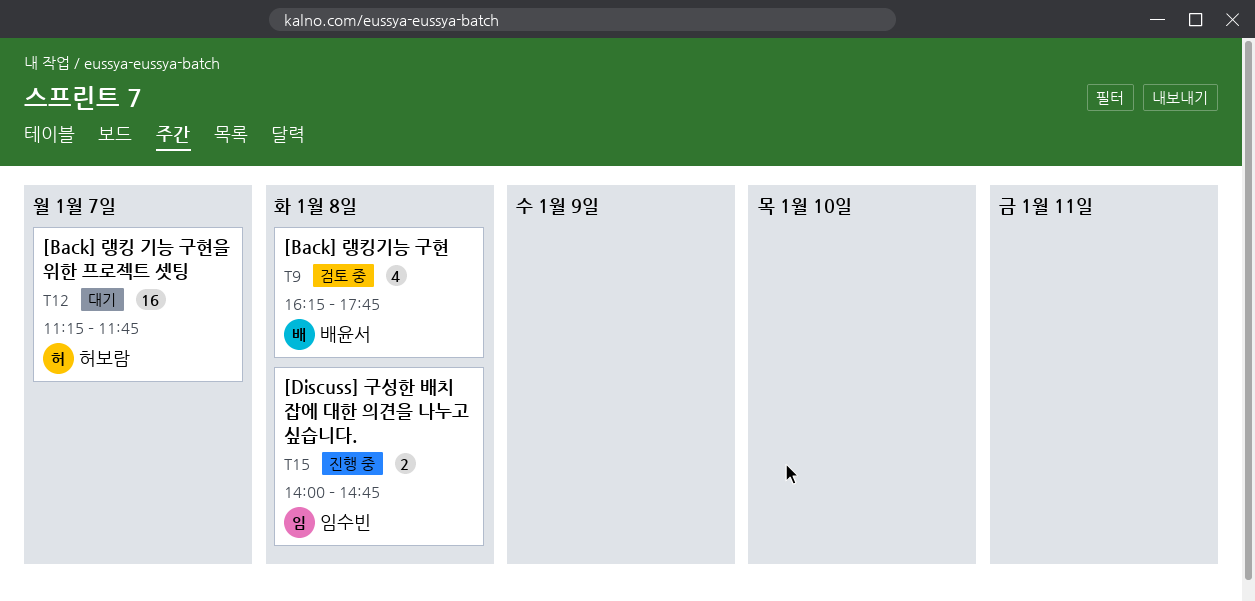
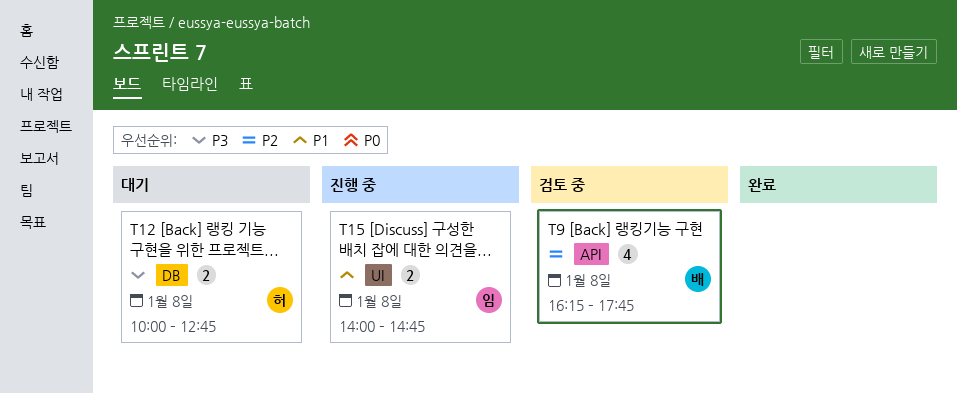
T12, estimate: 16 -> 2
T12, day: Jan 7 -> Jan 8
T12, begins: 11:15 -> 10:00
T12, ends: 11:45 -> 12:45

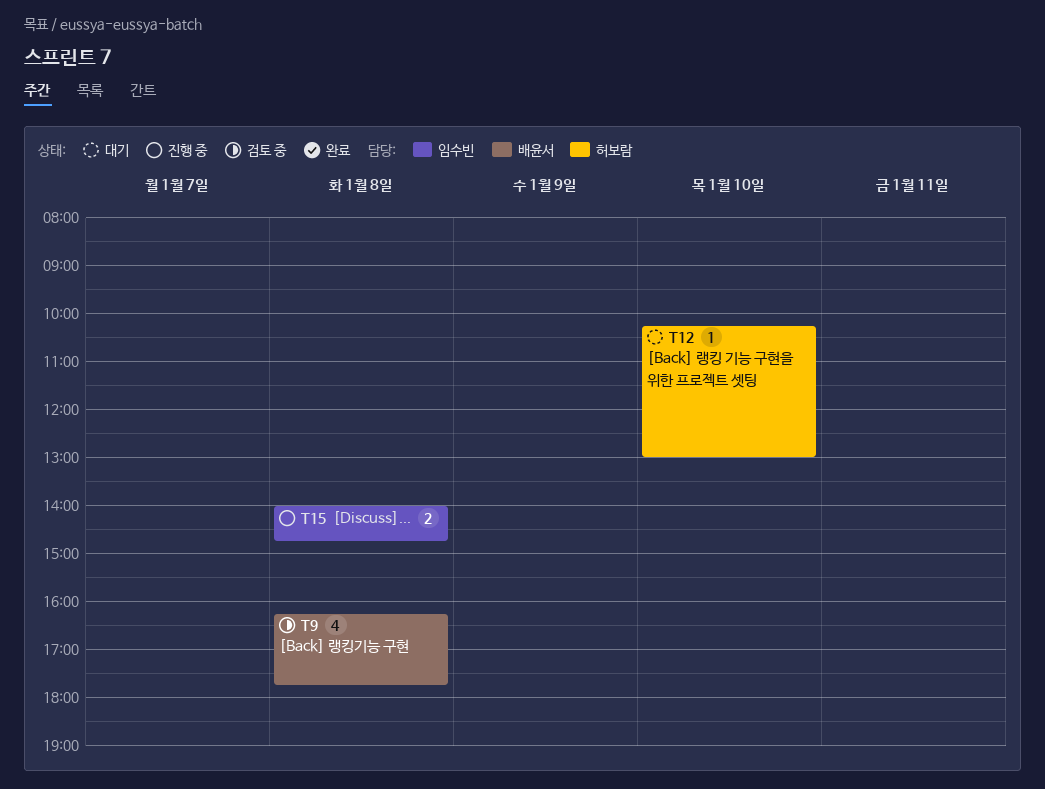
T12, estimate: 2 -> 1
T12, day: Jan 8 -> Jan 10
T12, begins: 10:00 -> 10:15
T12, ends: 12:45 -> 13:00

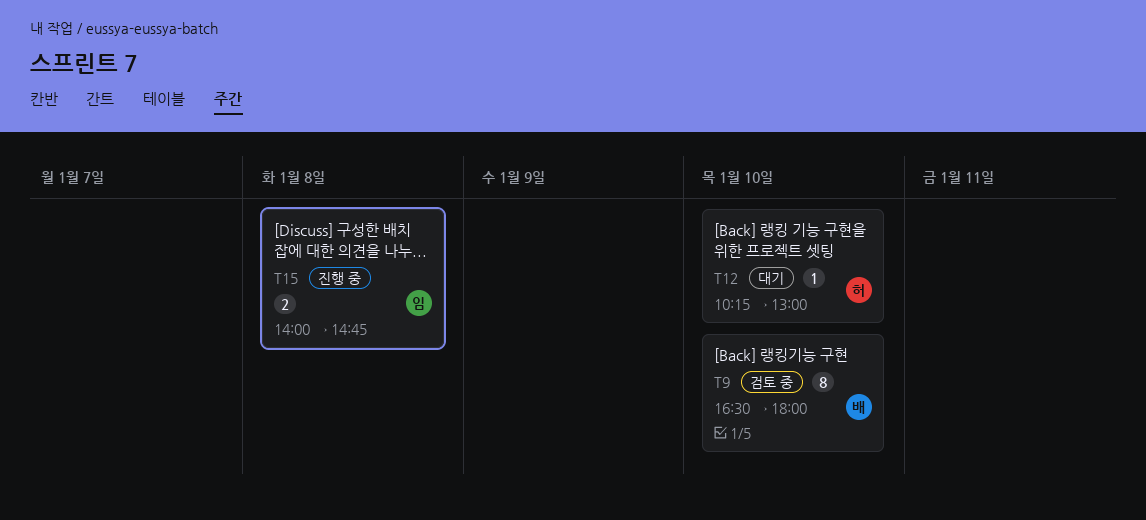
T9, estimate: 4 -> 8
T9, day: Jan 8 -> Jan 10
T9, begins: 16:15 -> 16:30
T9, ends: 17:45 -> 18:00

